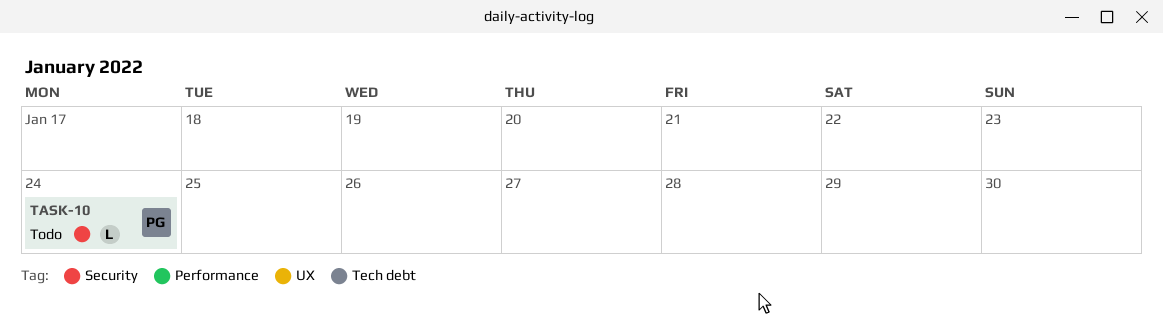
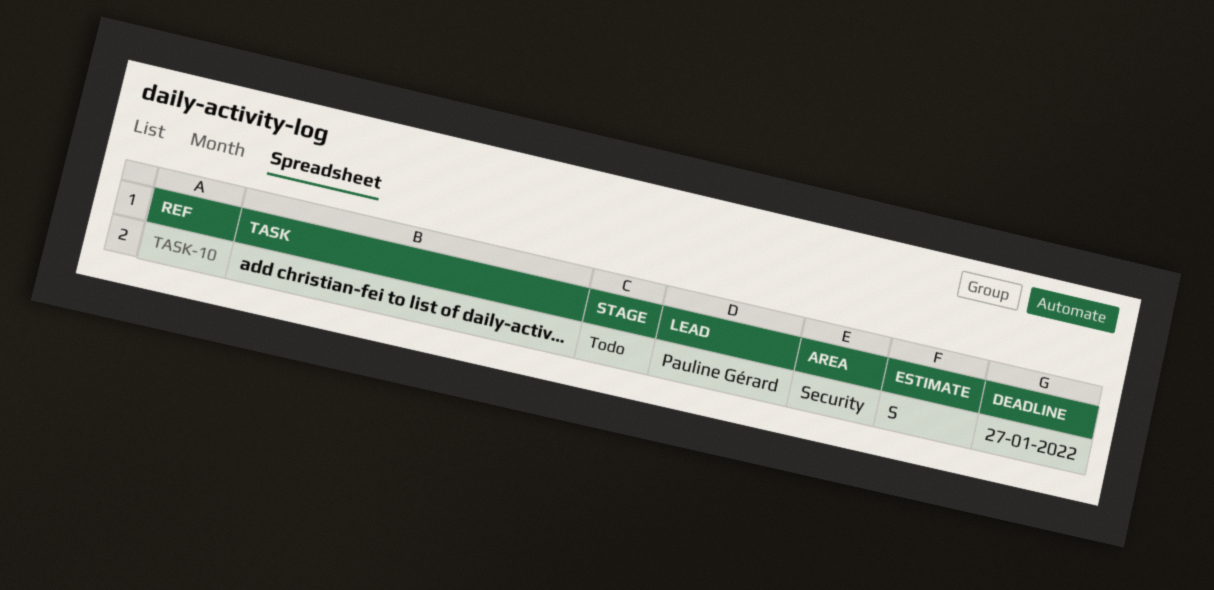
TASK-10, estimate: L -> S
TASK-10, due: Jan 24 -> Jan 27

